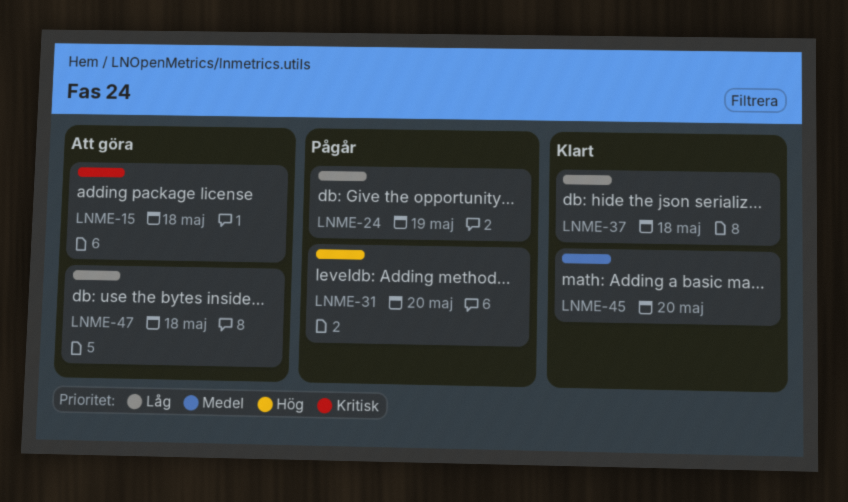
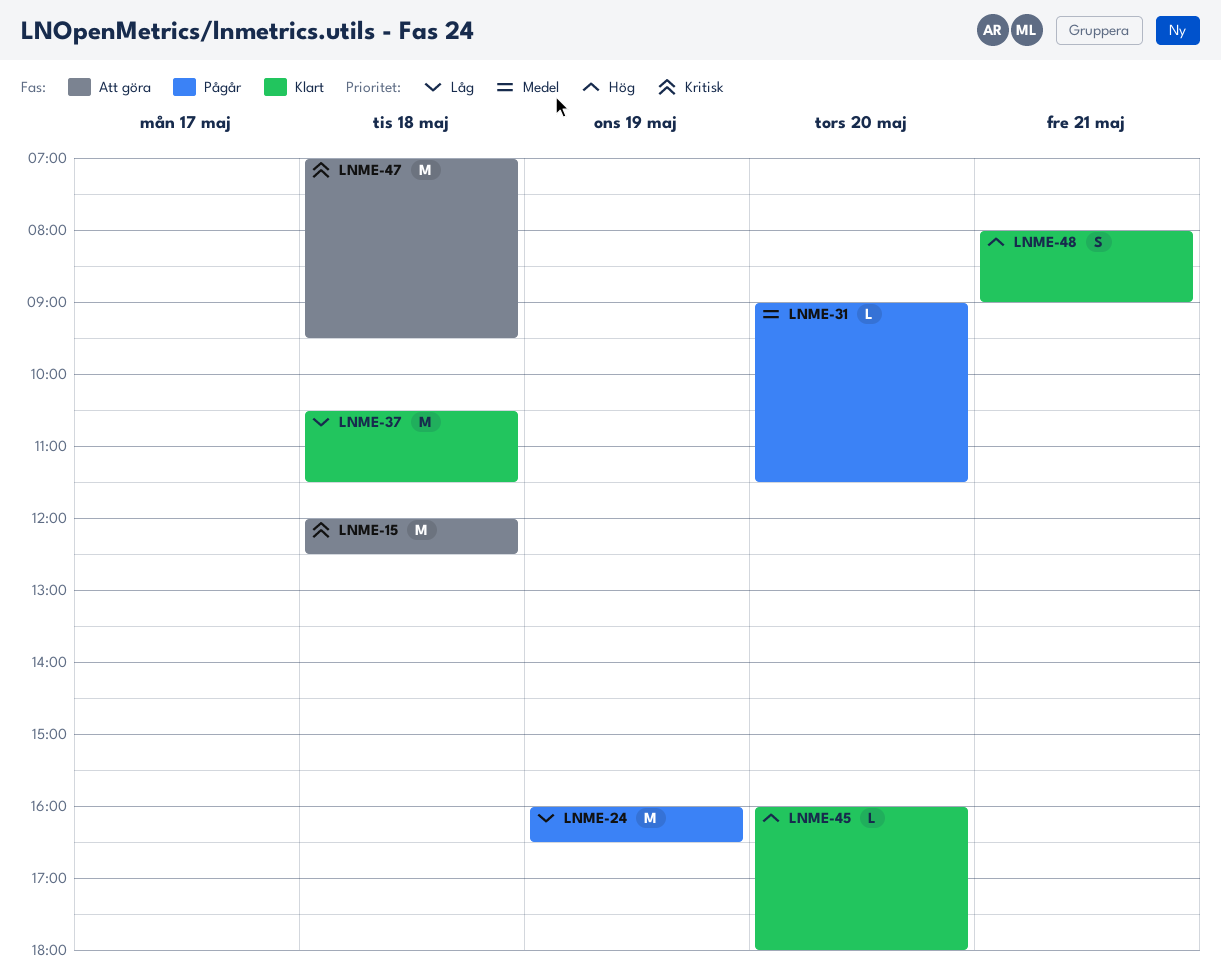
LNME-31, priority: Hög -> Medel
LNME-45, priority: Medel -> Hög
LNME-47, priority: Låg -> Kritisk
LNME-48: none -> present

